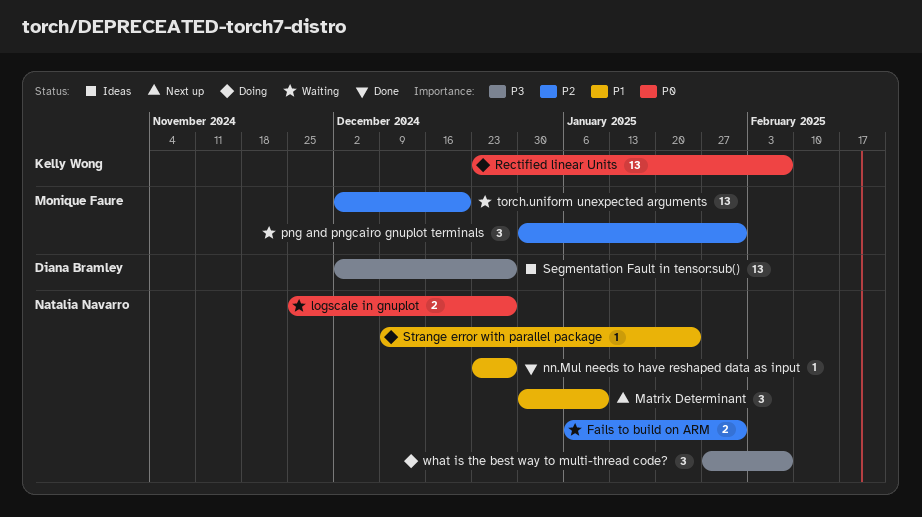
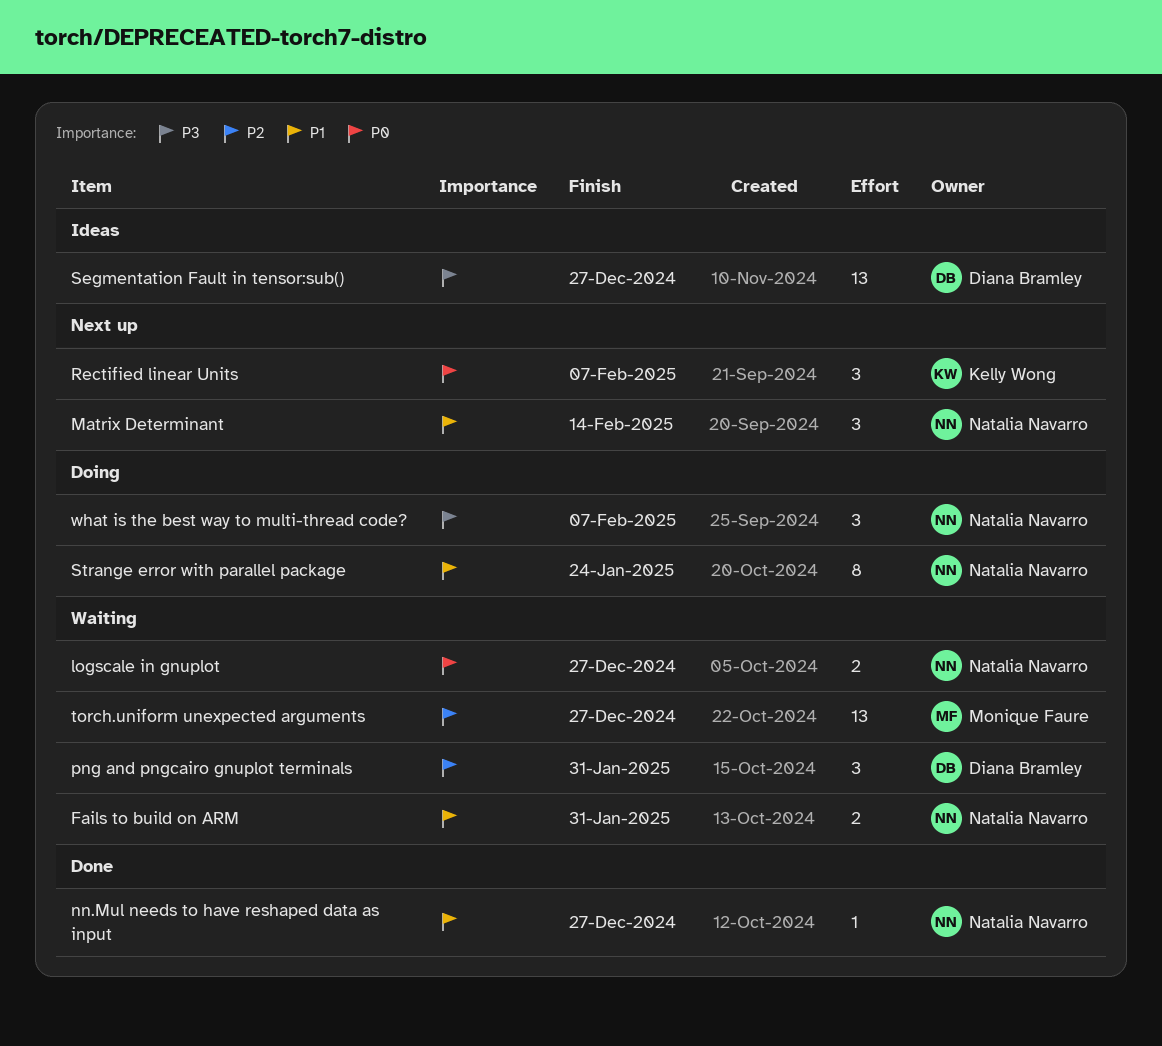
Fails to build on ARM, priority: P2 -> P1
Matrix Determinant, due: Jan 10 -> Feb 14
png and pngcairo gnuplot terminals, owner: Monique Faure -> Diana Bramley
Rectified linear Units, status: Doing -> Next up
Rectified linear Units, estimate: 13 -> 3
Strange error with parallel package, estimate: 1 -> 8
torch.uniform unexpected arguments, due: Dec 20 -> Dec 27

